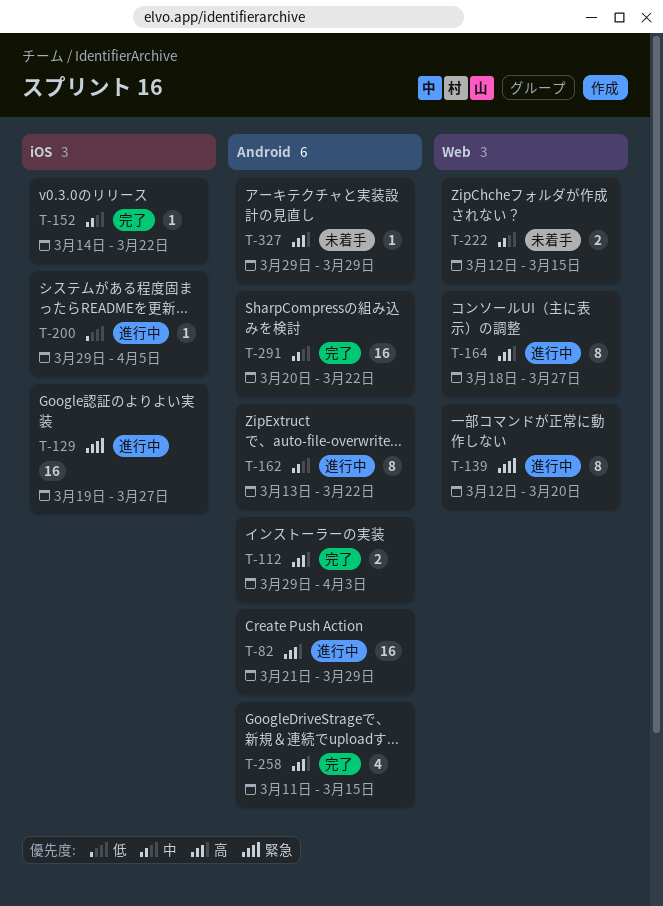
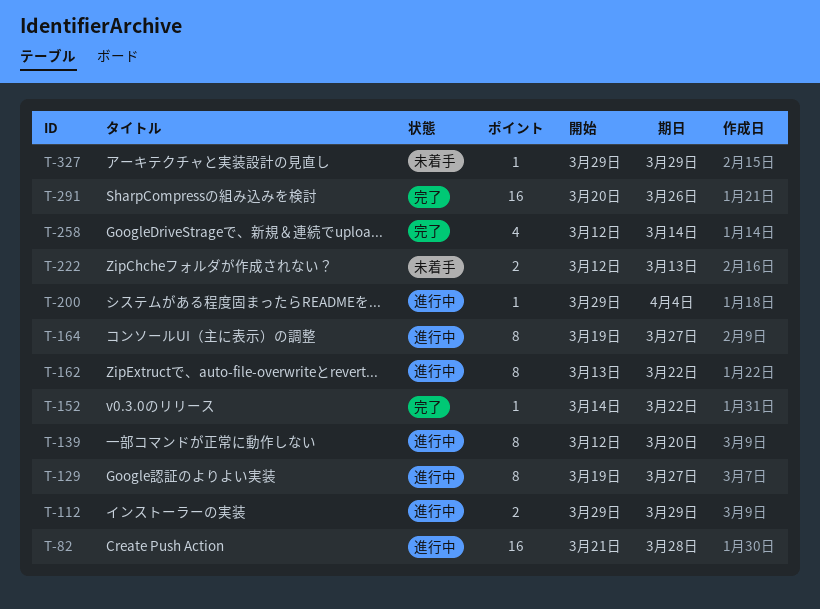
T-82, due: Mar 29 -> Mar 28
T-112, status: 完了 -> 進行中
T-112, due: Apr 3 -> Mar 29
T-129, estimate: 16 -> 8
T-164, start: Mar 18 -> Mar 19
T-200, due: Apr 5 -> Apr 4
T-222, due: Mar 15 -> Mar 13
T-258, start: Mar 11 -> Mar 12
T-258, due: Mar 15 -> Mar 14
T-291, due: Mar 22 -> Mar 26

